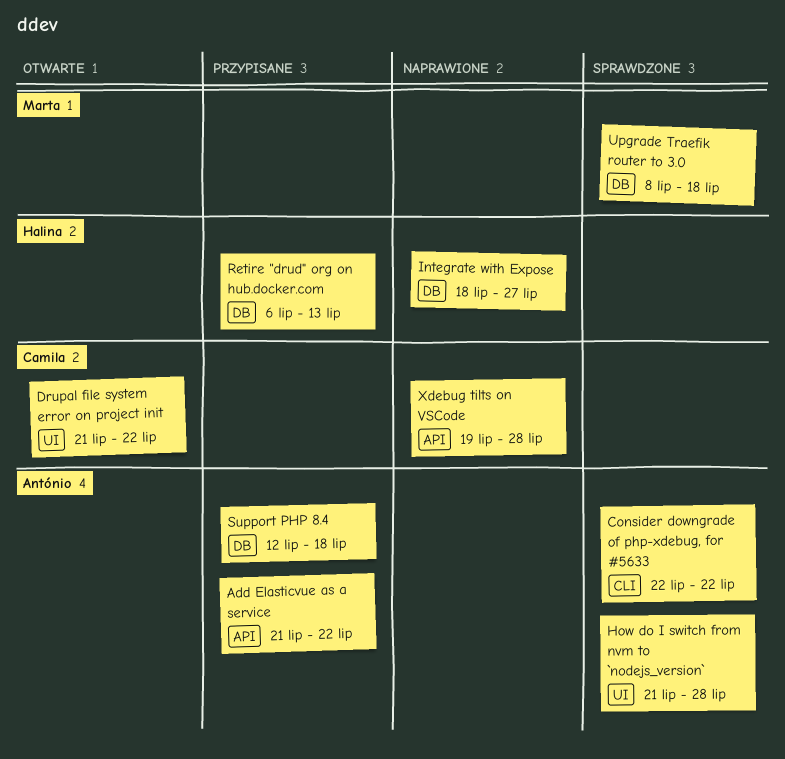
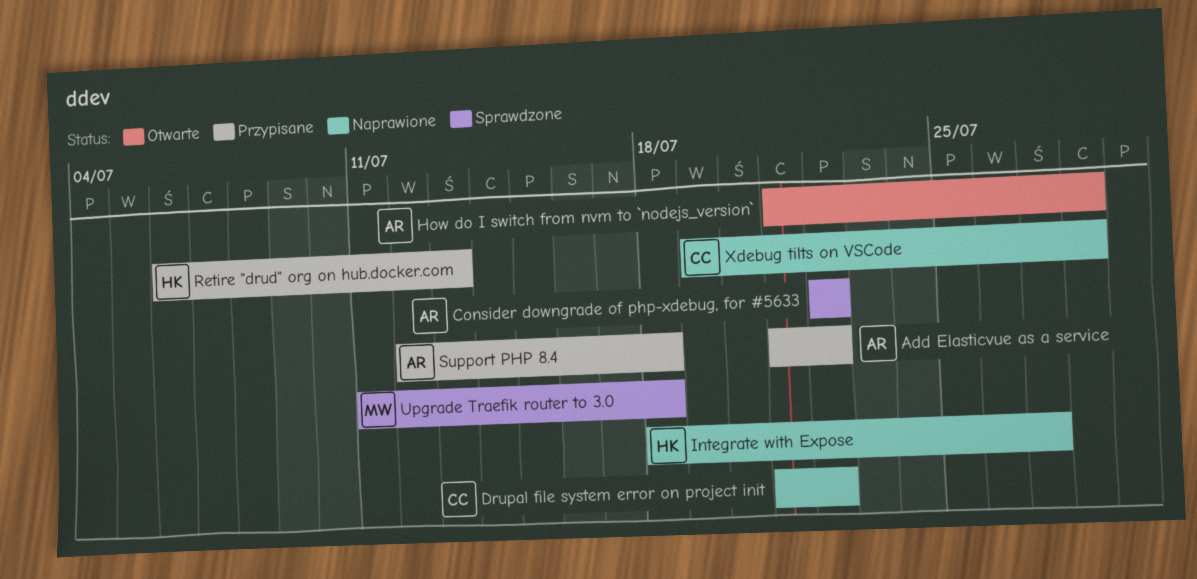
Drupal file system error on project init, status: Otwarte -> Naprawione
How do I switch from nvm to `nodejs_version`, status: Sprawdzone -> Otwarte
Upgrade Traefik router to 3.0, start: Jul 8 -> Jul 11

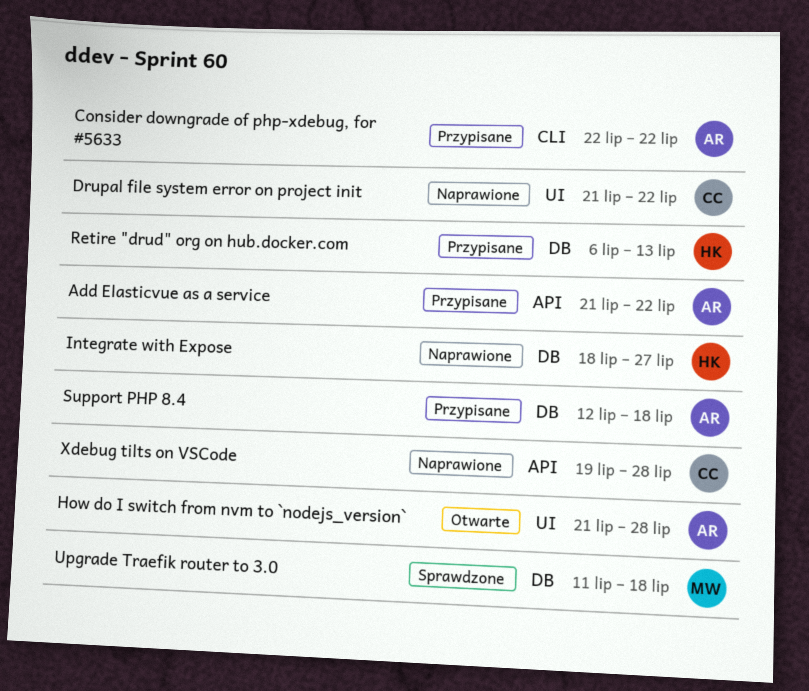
Consider downgrade of php-xdebug, for #5633, status: Sprawdzone -> Przypisane

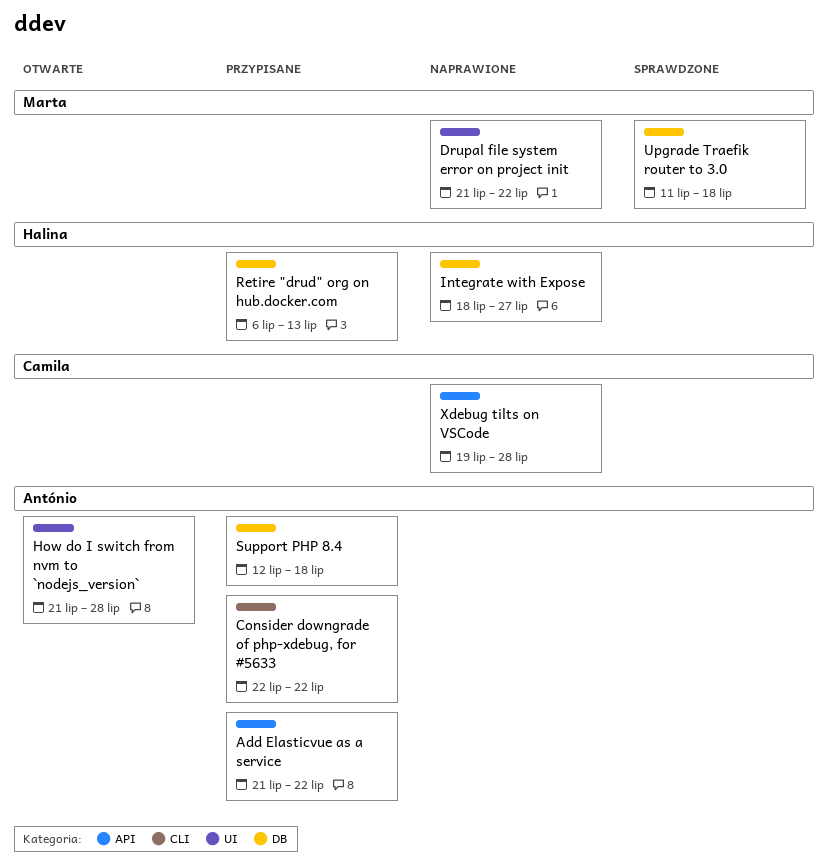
Drupal file system error on project init, owner: Camila -> Marta

